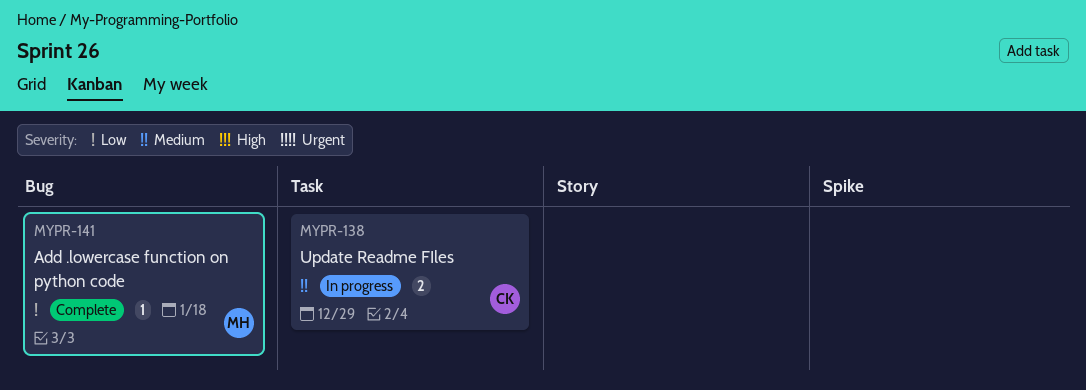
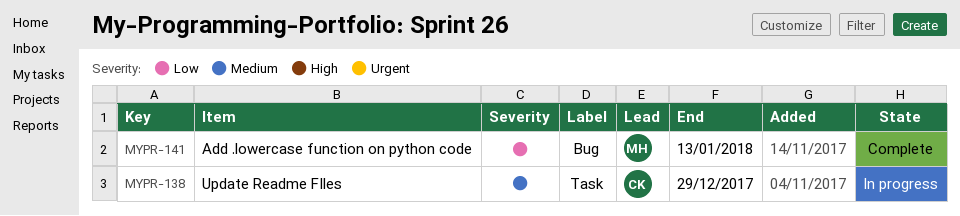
MYPR-141, due: Jan 18 -> Jan 13

